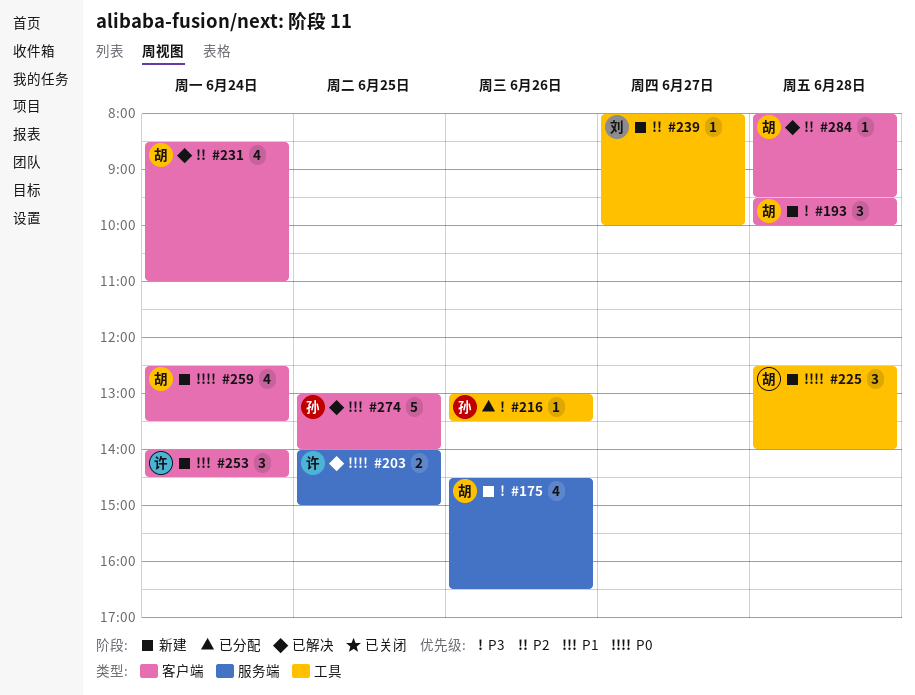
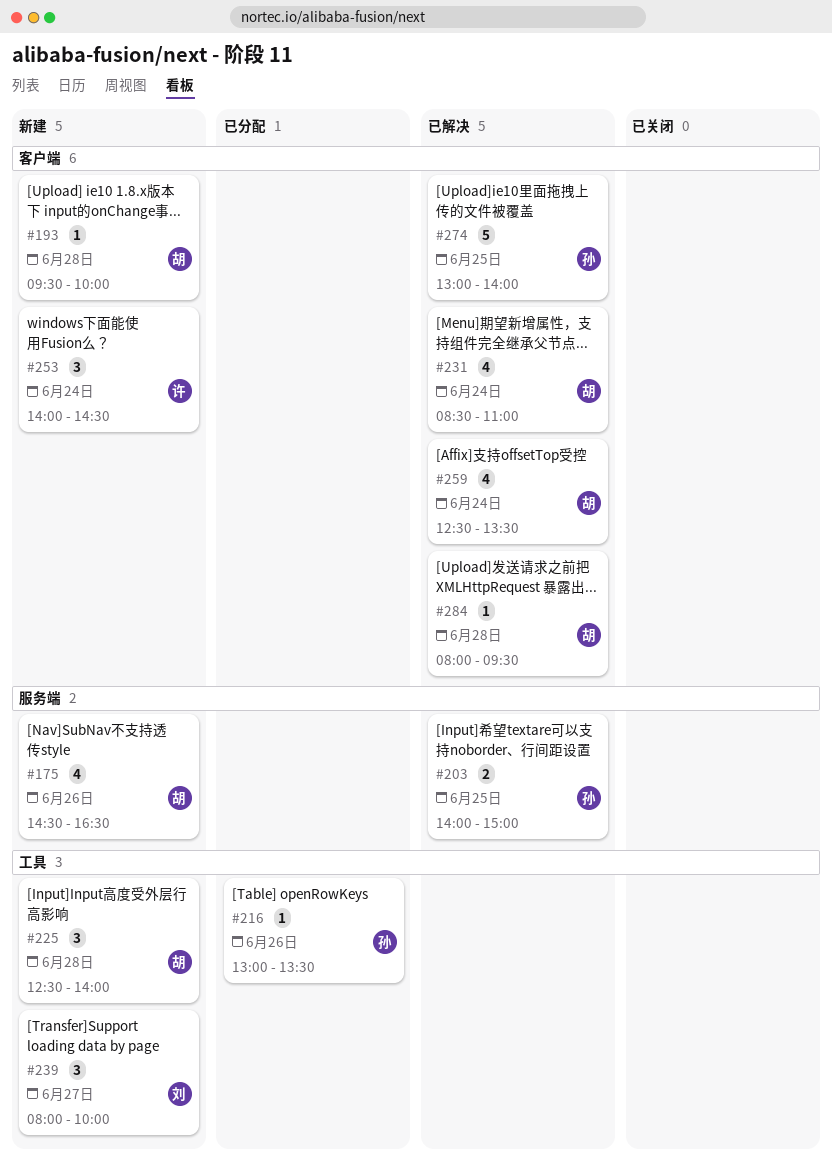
#193, estimate: 3 -> 1
#203, owner: 许 -> 孙
#239, estimate: 1 -> 3
#259, status: 新建 -> 已解决

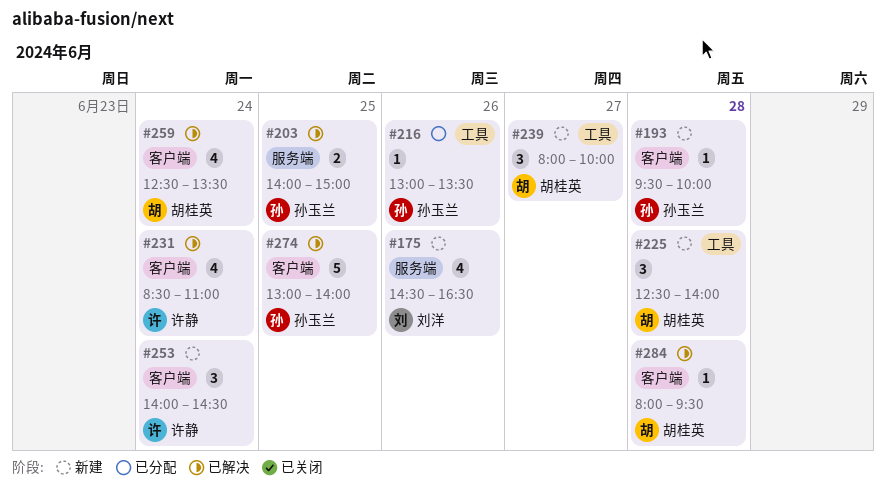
#175, owner: 胡桂英 -> 刘洋
#193, owner: 胡桂英 -> 孙玉兰
#231, owner: 胡桂英 -> 许静
#239, owner: 刘洋 -> 胡桂英

